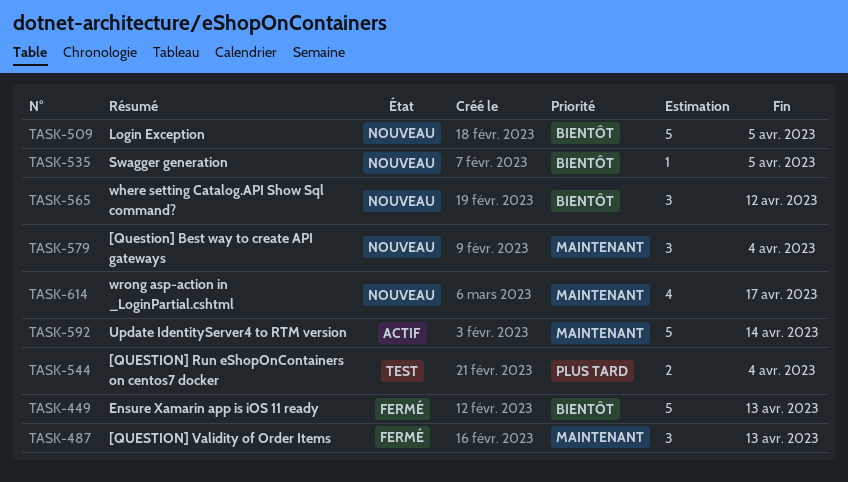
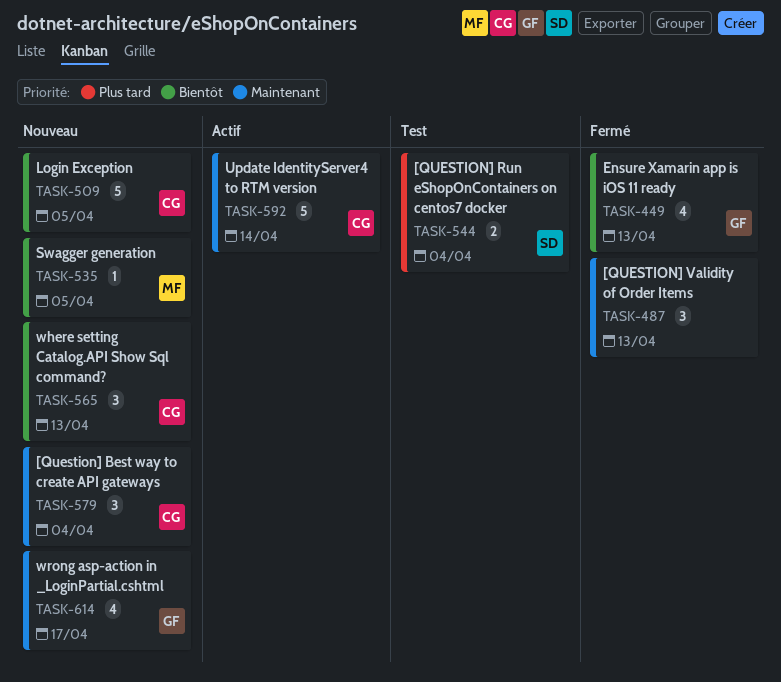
TASK-449, estimate: 5 -> 4
TASK-565, due: Apr 12 -> Apr 13

